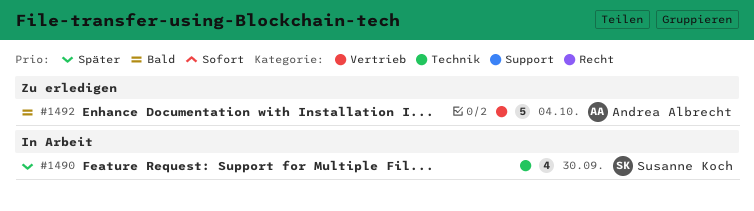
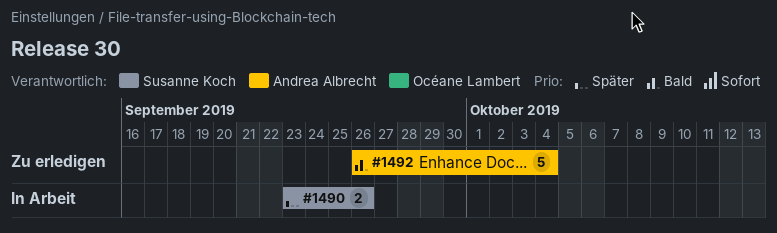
#1490, estimate: 4 -> 2
#1490, due: Sep 30 -> Sep 26

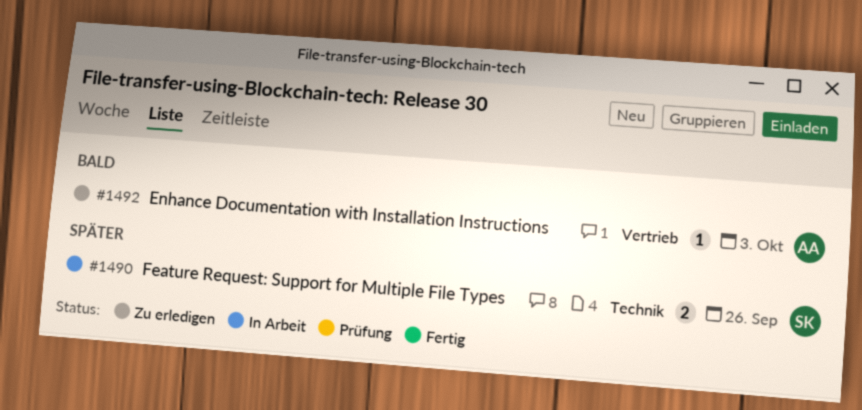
#1492, estimate: 5 -> 1
#1492, due: Oct 4 -> Oct 3

